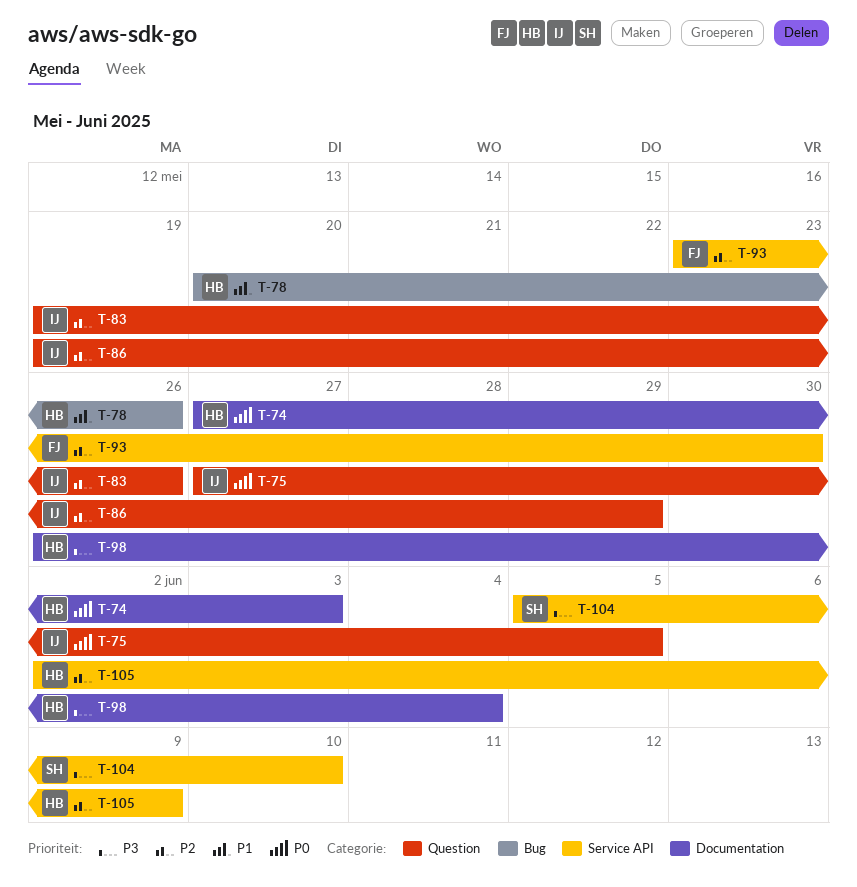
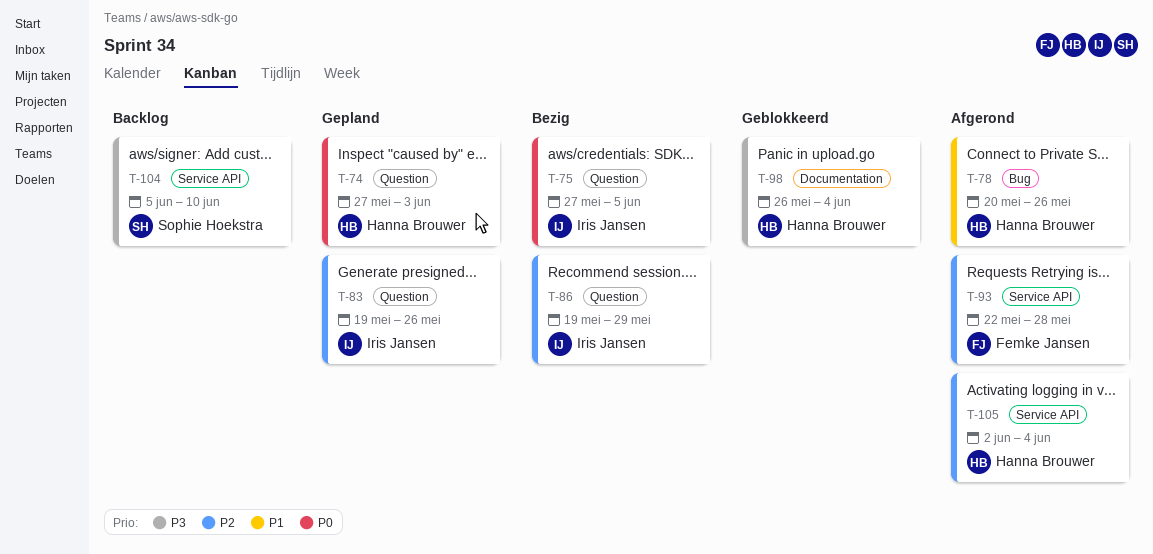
T-74, label: Documentation -> Question
T-93, start: May 23 -> May 22
T-93, due: May 30 -> May 28
T-105, due: Jun 9 -> Jun 4

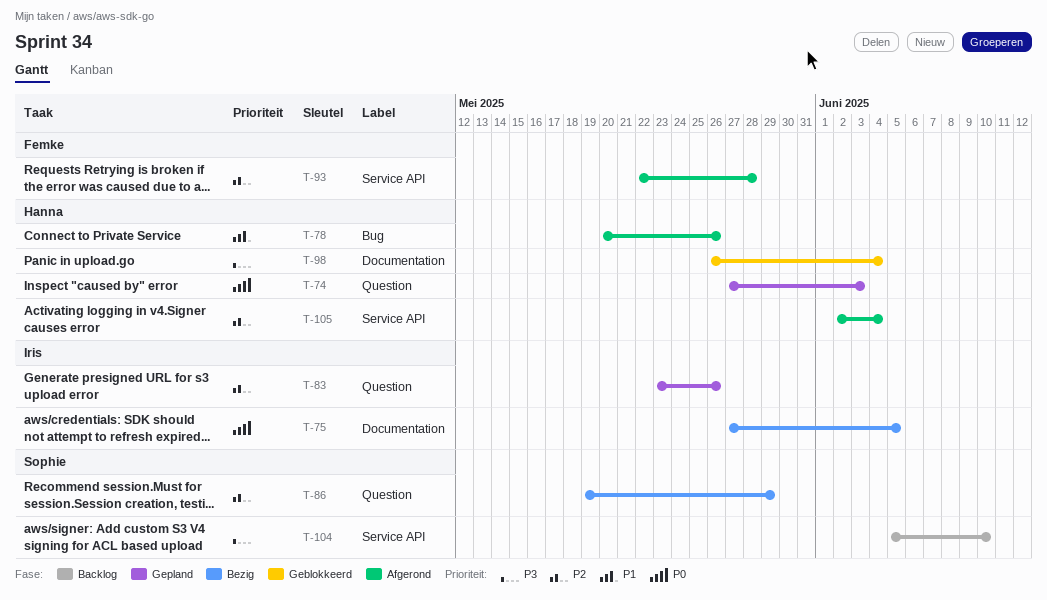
T-75, label: Question -> Documentation
T-83, start: May 19 -> May 23
T-86, owner: Iris Jansen -> Sophie Hoekstra

